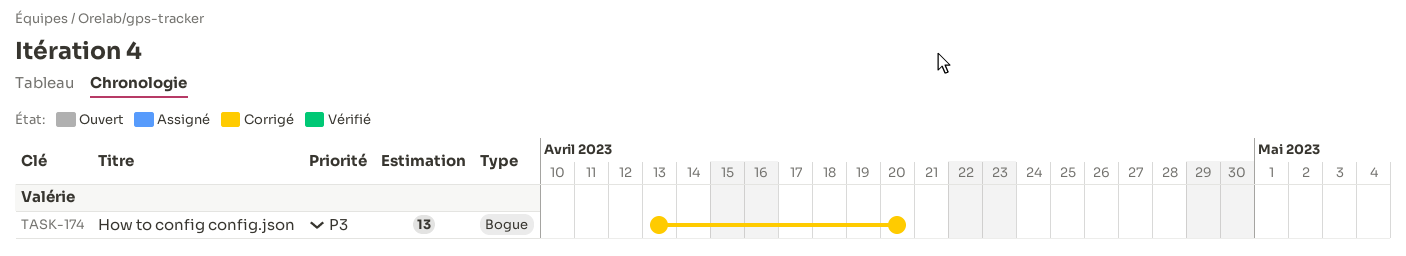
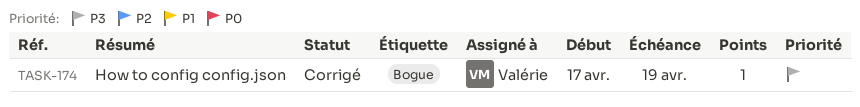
TASK-174, estimate: 13 -> 1
TASK-174, start: Apr 13 -> Apr 17
TASK-174, due: Apr 20 -> Apr 19

